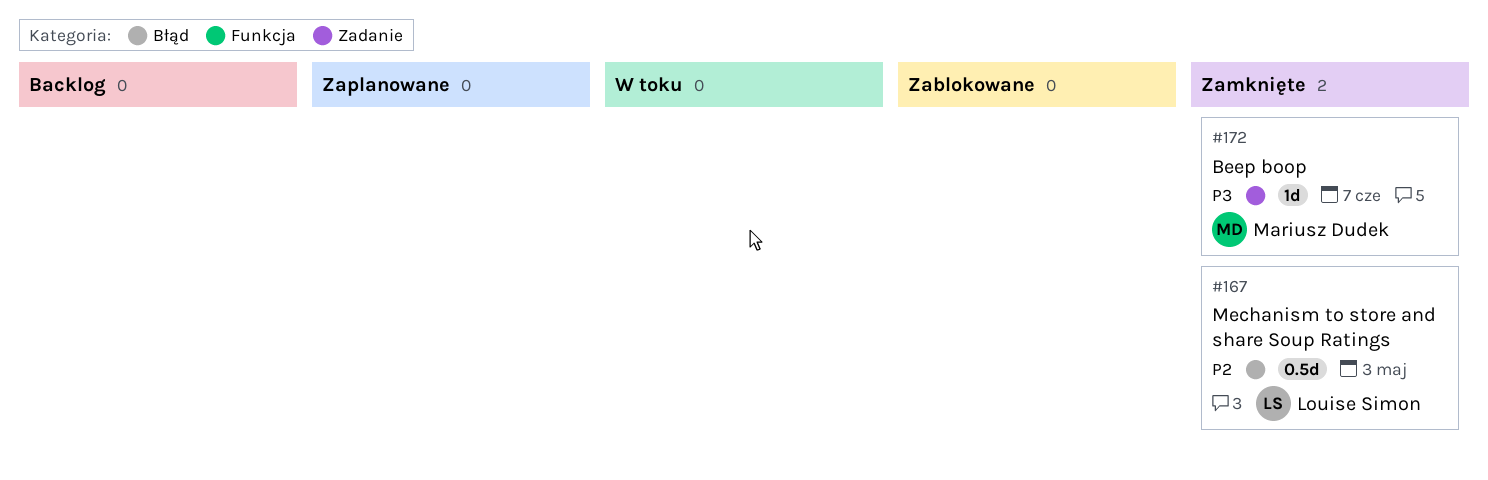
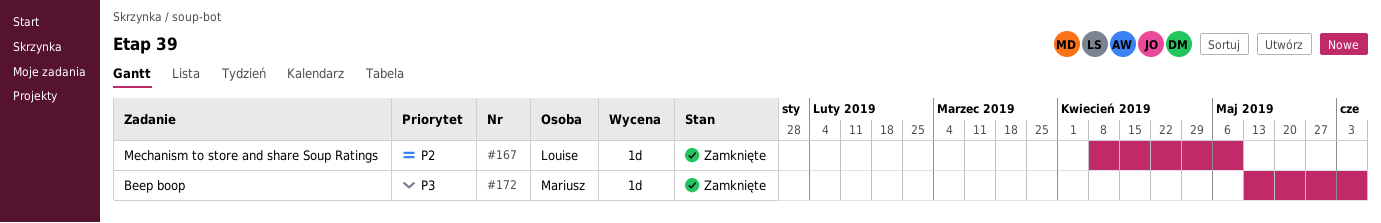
#167, estimate: 0.5d -> 1d
#167, due: May 3 -> May 10

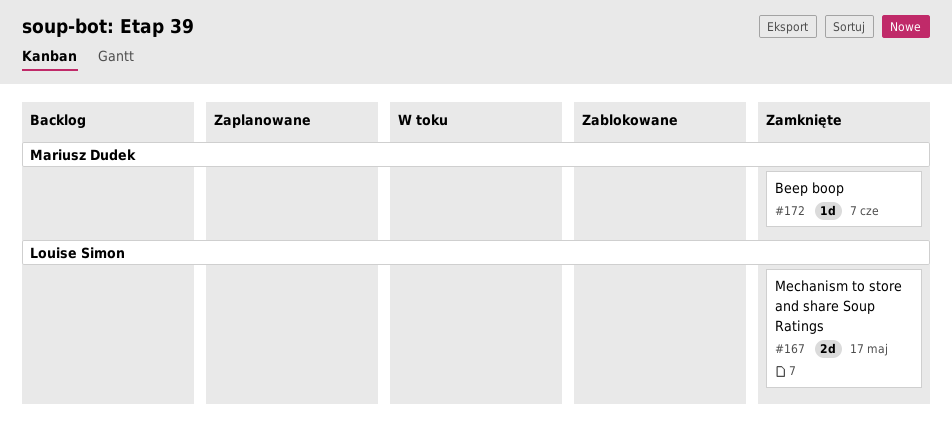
#167, estimate: 1d -> 2d
#167, due: May 10 -> May 17

